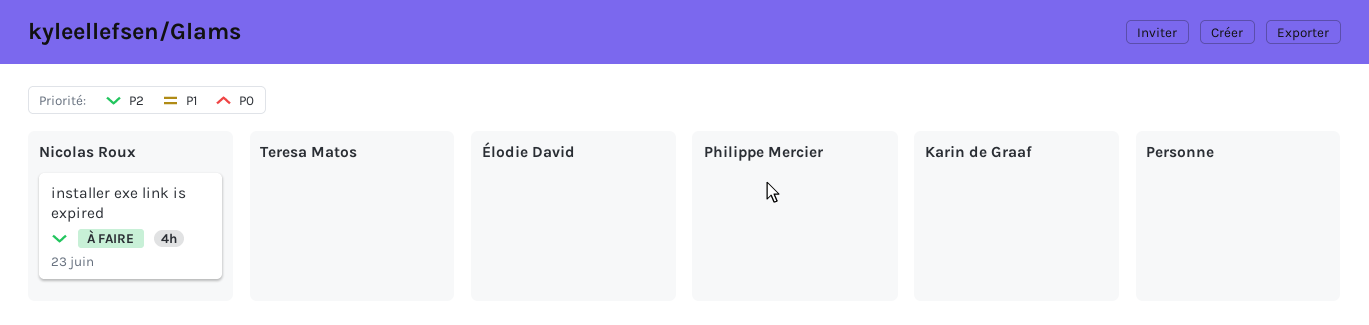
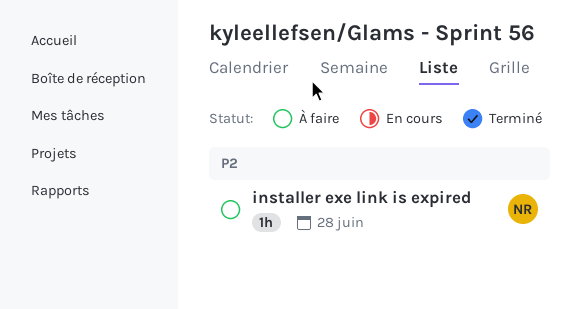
installer exe link is expired, estimate: 4h -> 1h
installer exe link is expired, due: Jun 23 -> Jun 28

